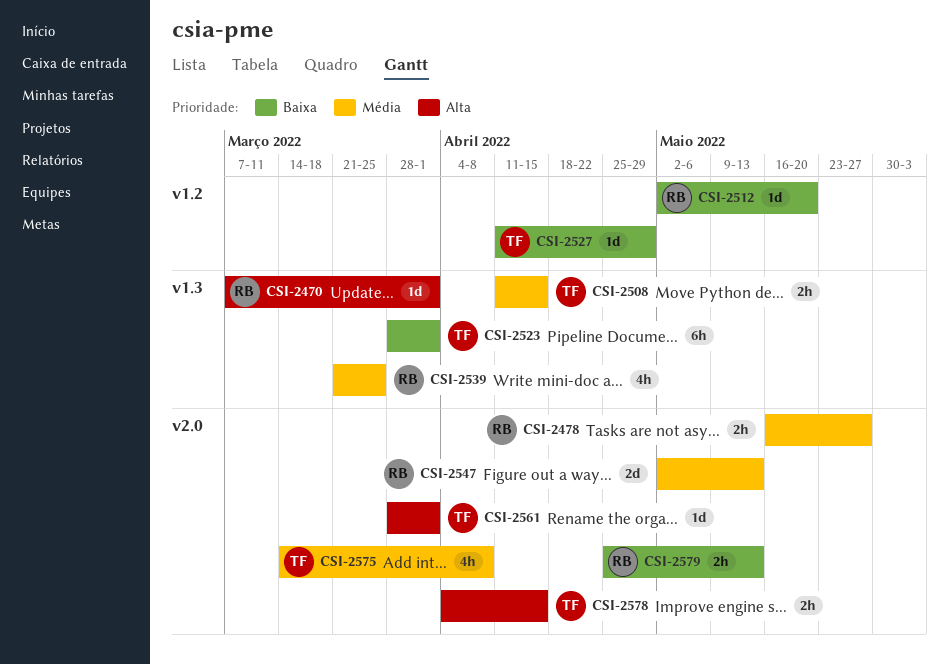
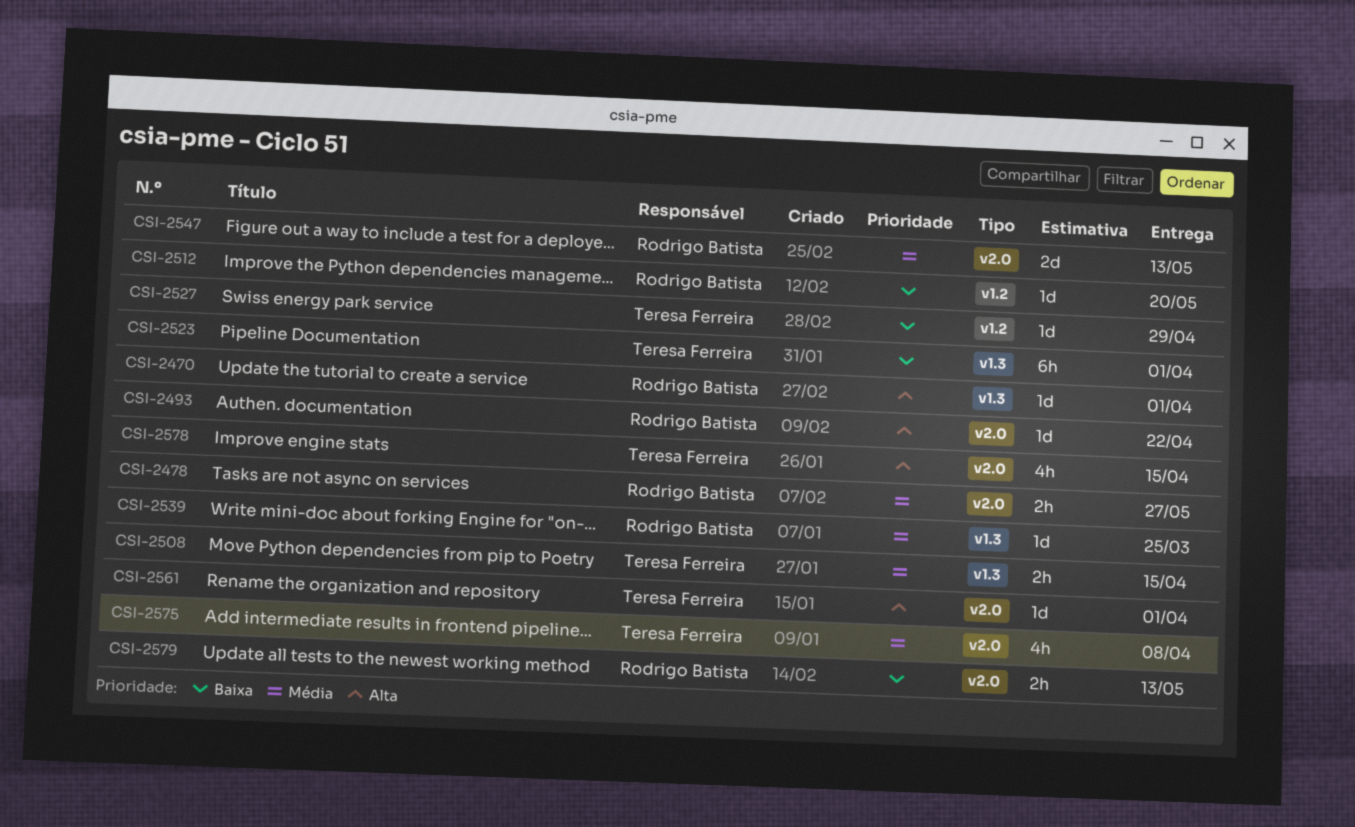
CSI-2493: none -> present
CSI-2539, estimate: 4h -> 1d
CSI-2578, estimate: 2h -> 4h

